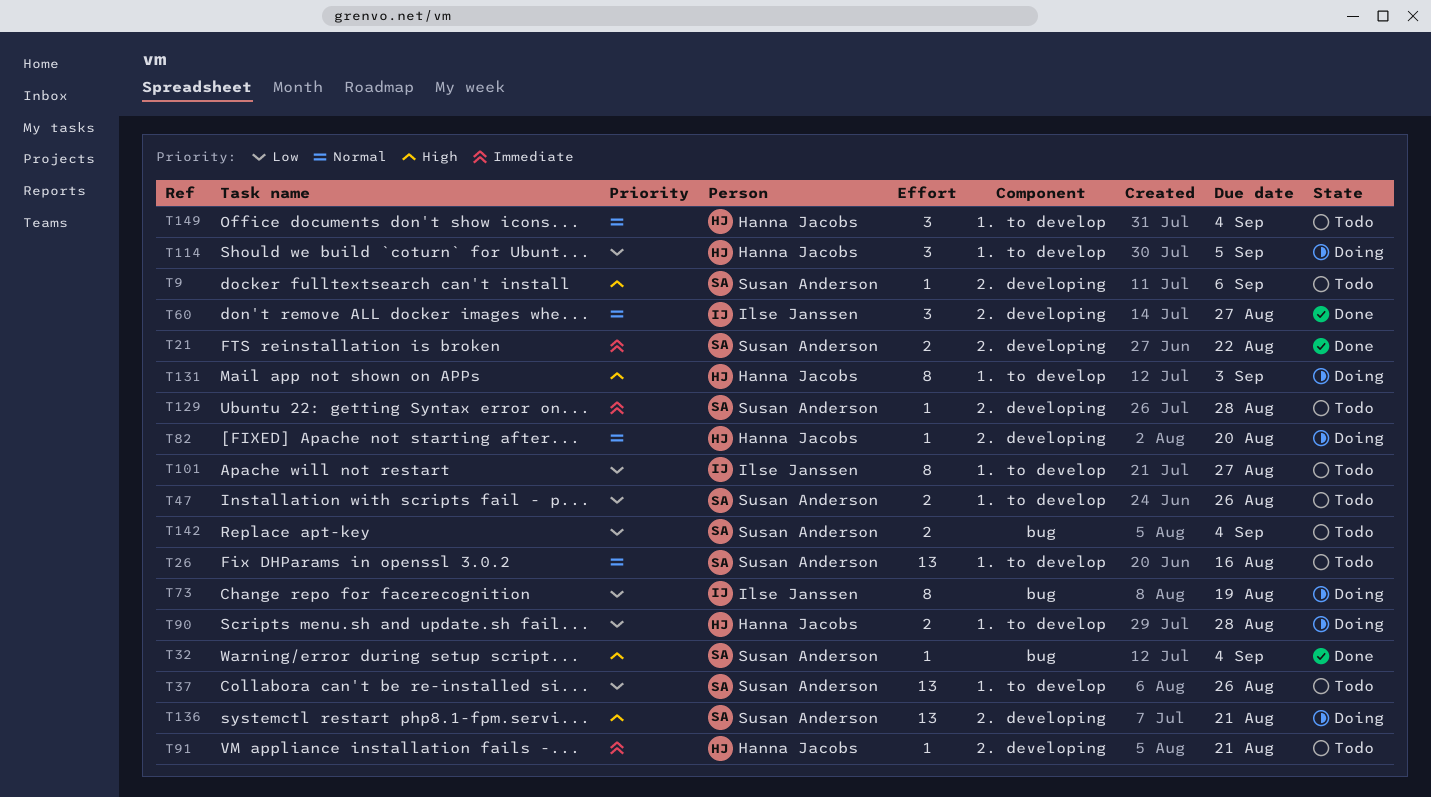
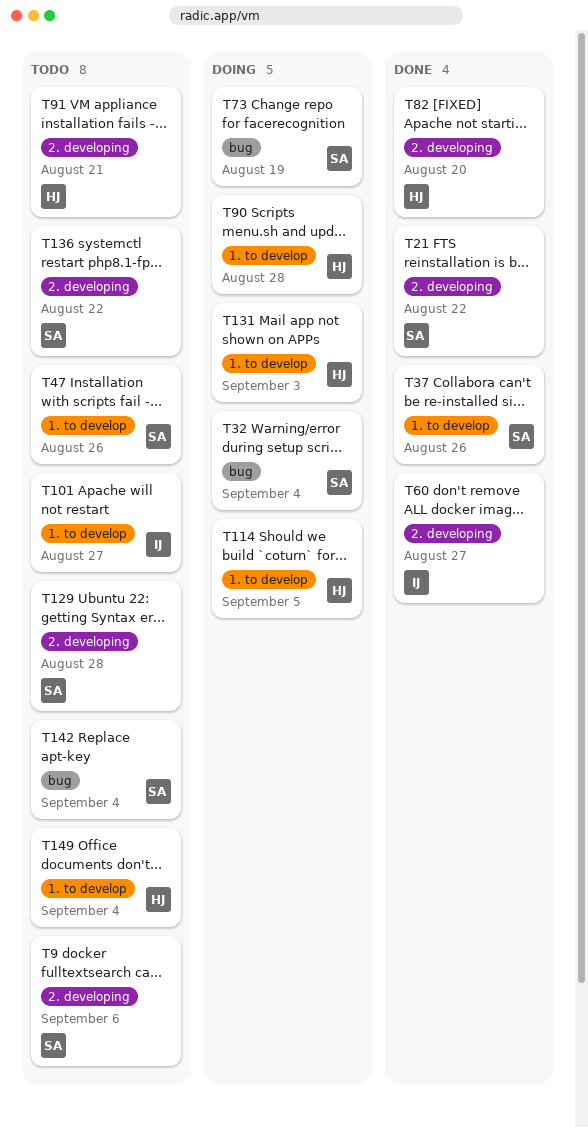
T26: present -> none
T32, status: Done -> Doing
T37, status: Todo -> Done
T73, owner: Ilse Janssen -> Susan Anderson
T82, status: Doing -> Done
T136, status: Doing -> Todo
T136, due: Aug 21 -> Aug 22

